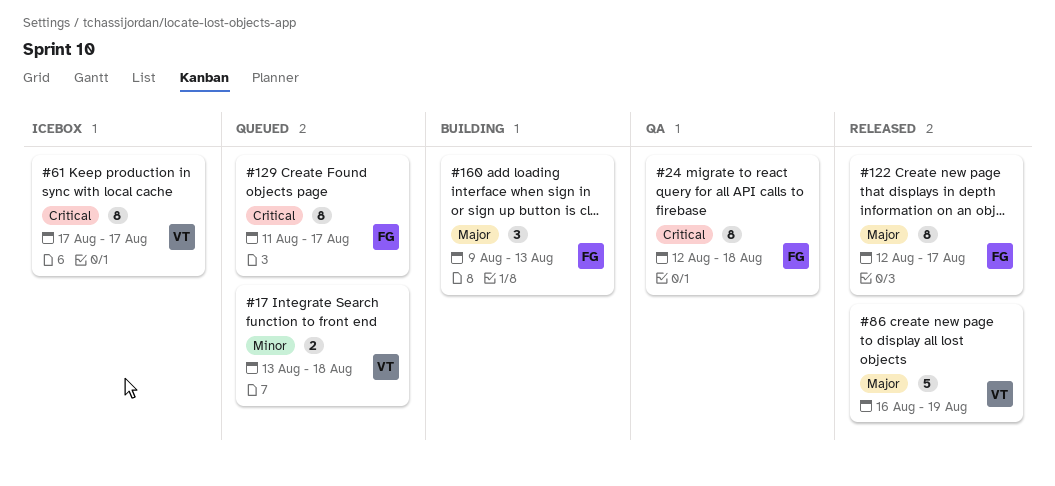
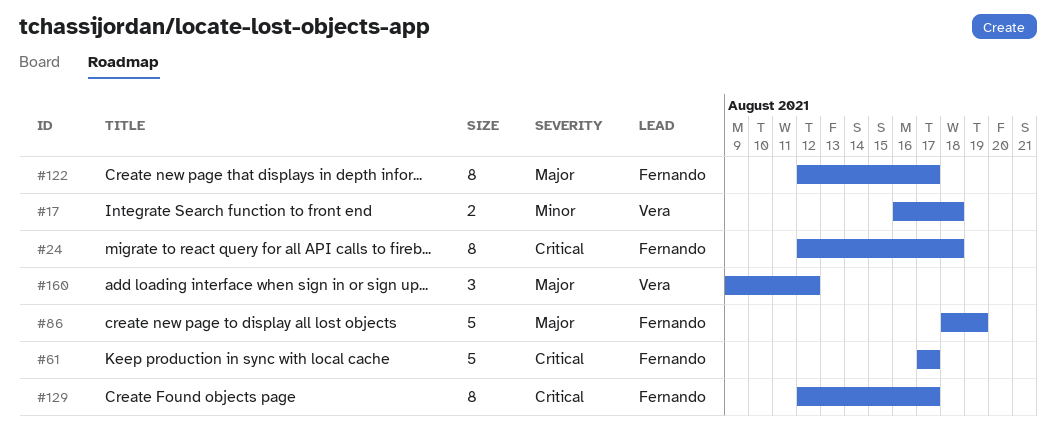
#17, start: Aug 13 -> Aug 16
#61, owner: Vera -> Fernando
#61, estimate: 8 -> 5
#86, owner: Vera -> Fernando
#86, start: Aug 16 -> Aug 18
#129, start: Aug 11 -> Aug 12
#160, owner: Fernando -> Vera
#160, due: Aug 13 -> Aug 12

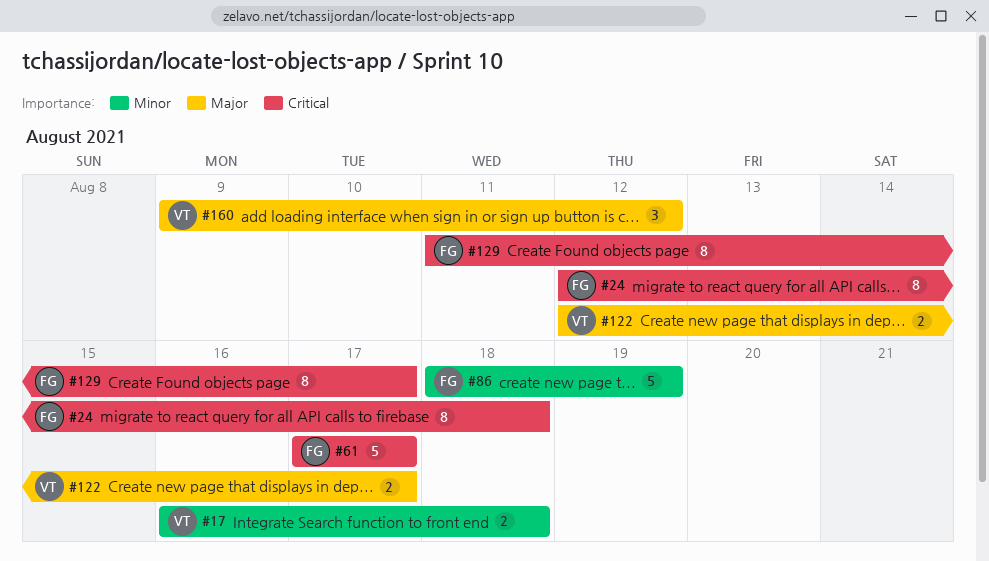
#86, priority: Major -> Minor
#122, owner: Fernando -> Vera
#122, estimate: 8 -> 2
#129, start: Aug 12 -> Aug 11

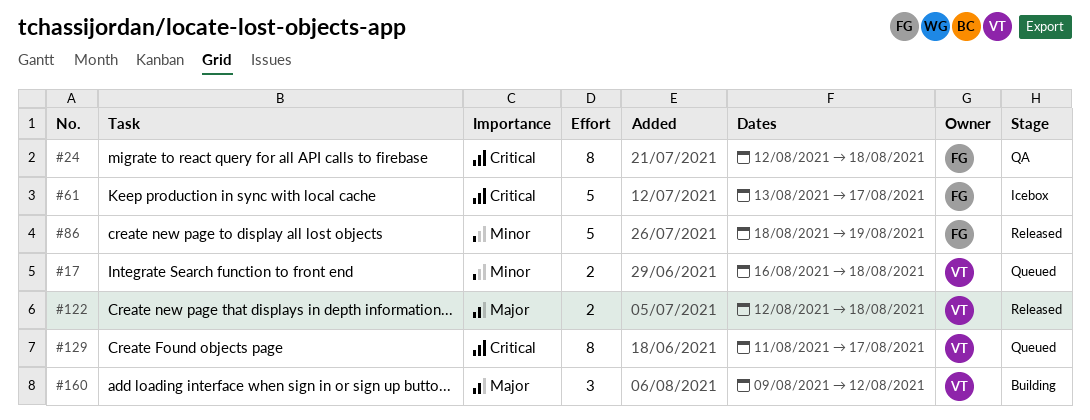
#61, start: Aug 17 -> Aug 13
#122, due: Aug 17 -> Aug 18
#129, owner: FG -> VT

